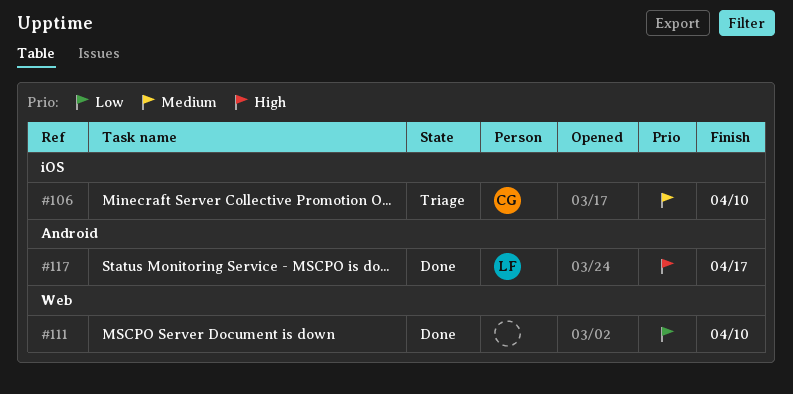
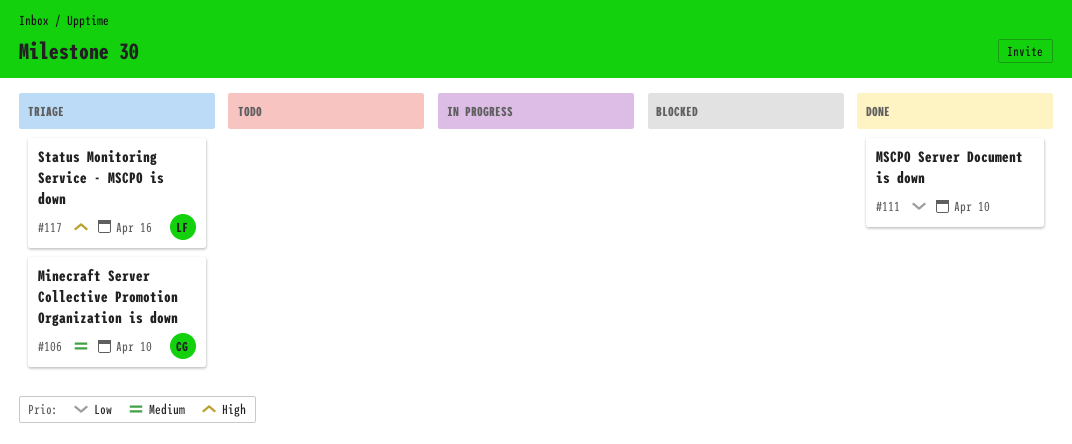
#117, status: Done -> Triage
#117, due: Apr 17 -> Apr 16

